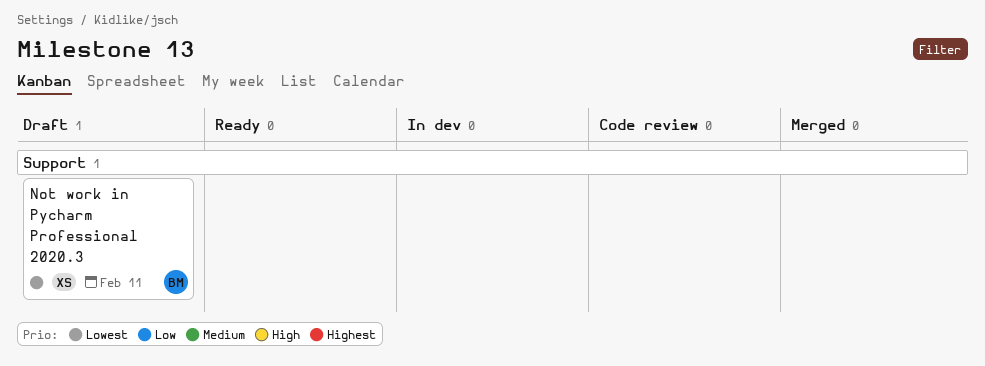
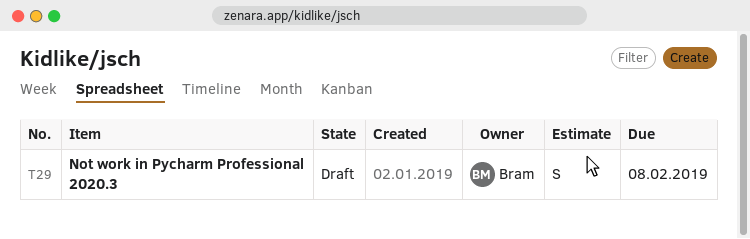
Not work in Pycharm Professional 2020.3, estimate: XS -> S
Not work in Pycharm Professional 2020.3, due: Feb 11 -> Feb 8

